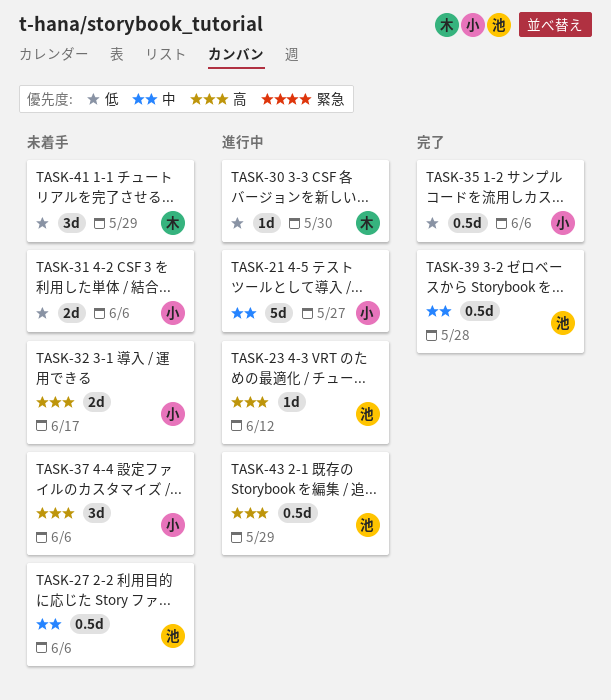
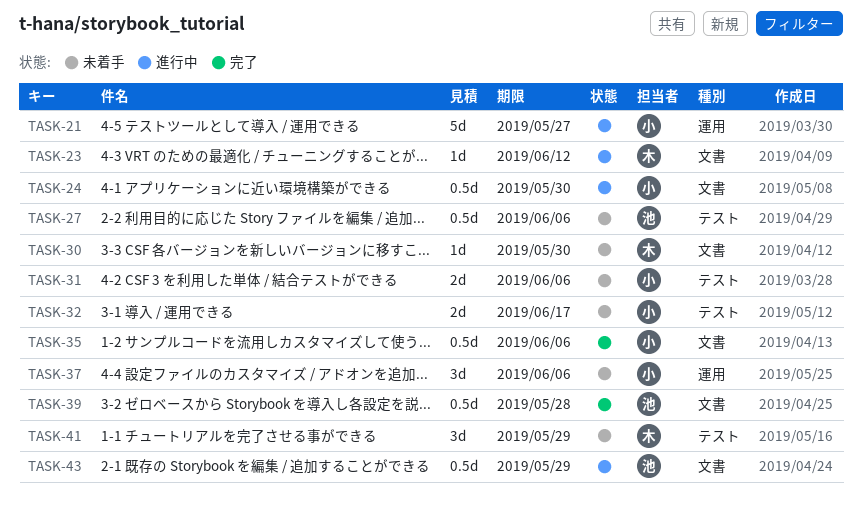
TASK-23, owner: 池 -> 木
TASK-24: none -> present
TASK-30, status: 進行中 -> 未着手

